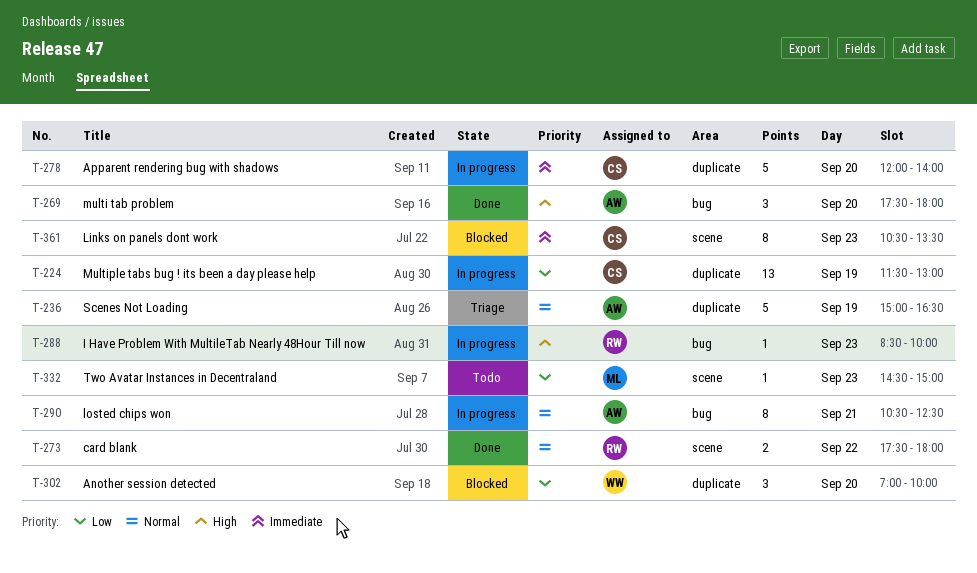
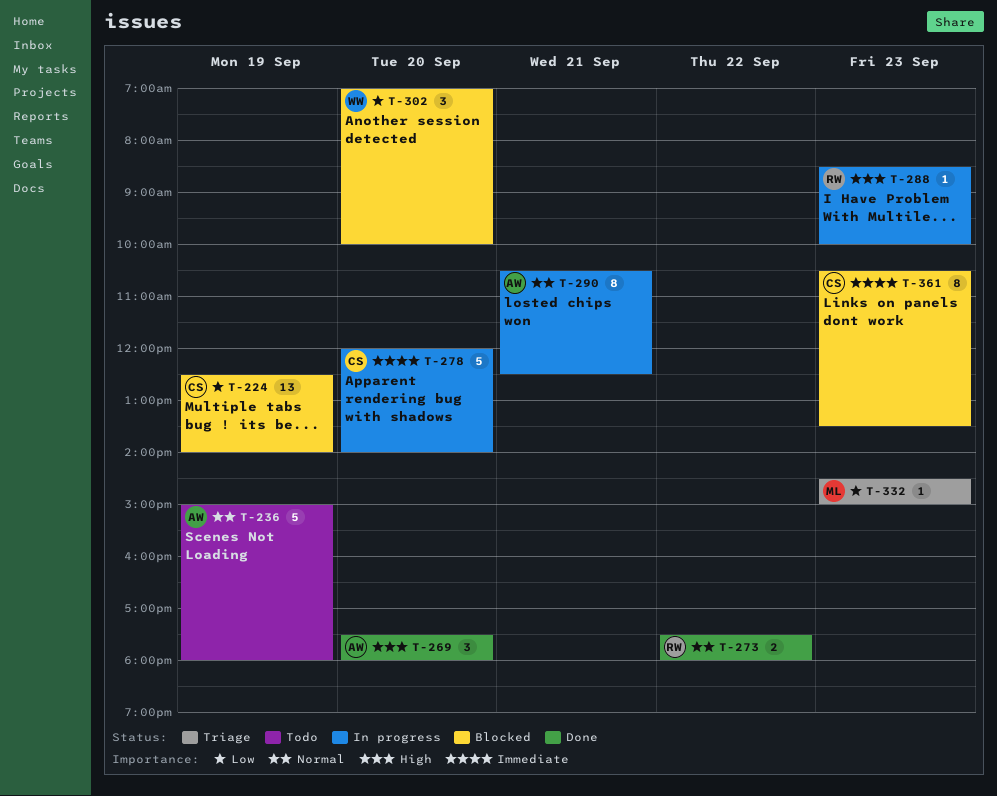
T-224, status: In progress -> Blocked
T-224, begins: 11:30 -> 12:30
T-224, ends: 13:00 -> 14:00
T-236, status: Triage -> Todo
T-236, ends: 16:30 -> 18:00
T-332, status: Todo -> Triage

